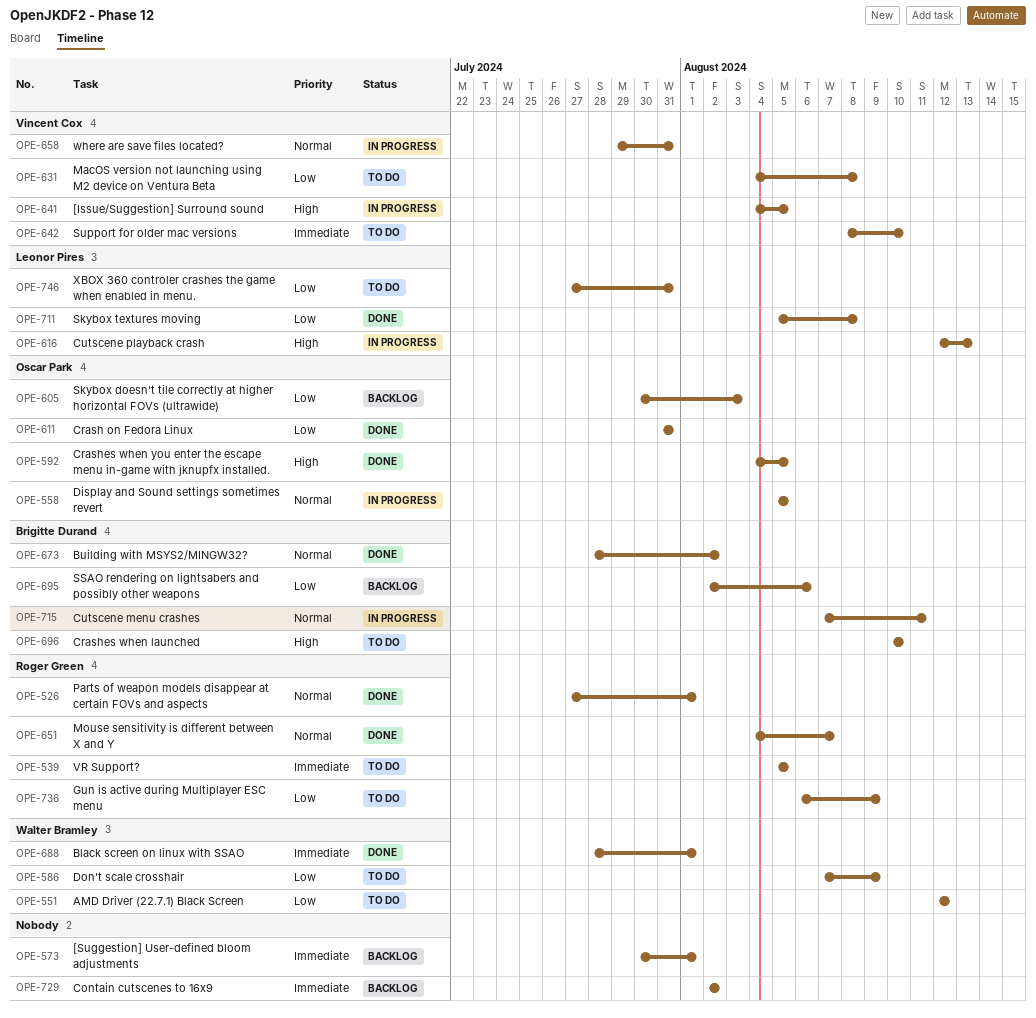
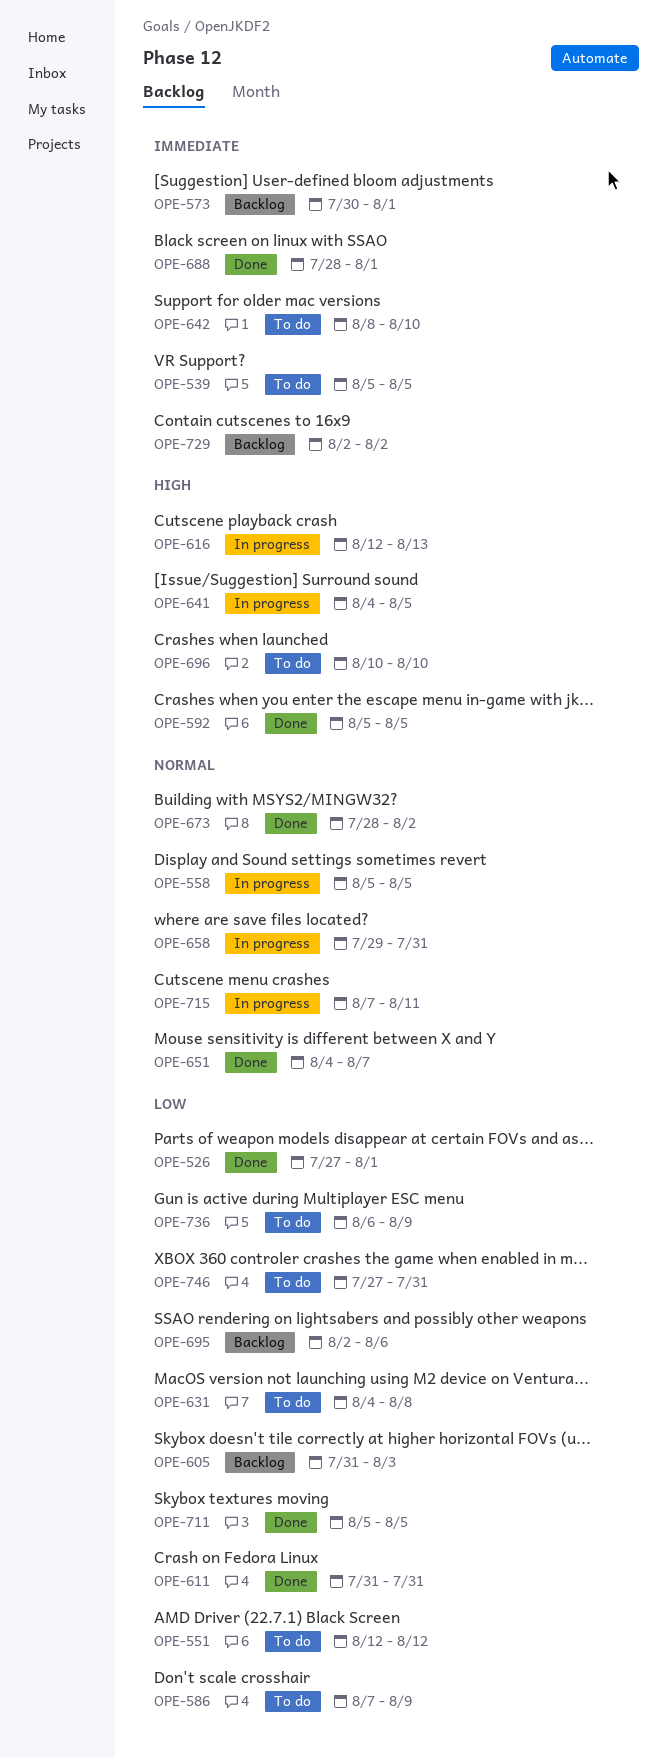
OPE-526, priority: Normal -> Low
OPE-592, start: Aug 4 -> Aug 5
OPE-605, start: Jul 30 -> Jul 31
OPE-711, due: Aug 8 -> Aug 5

